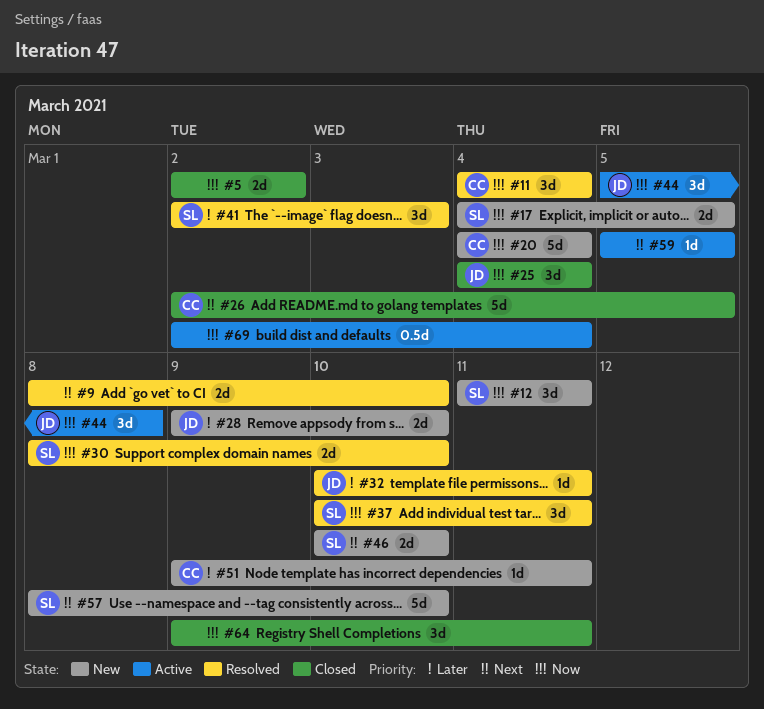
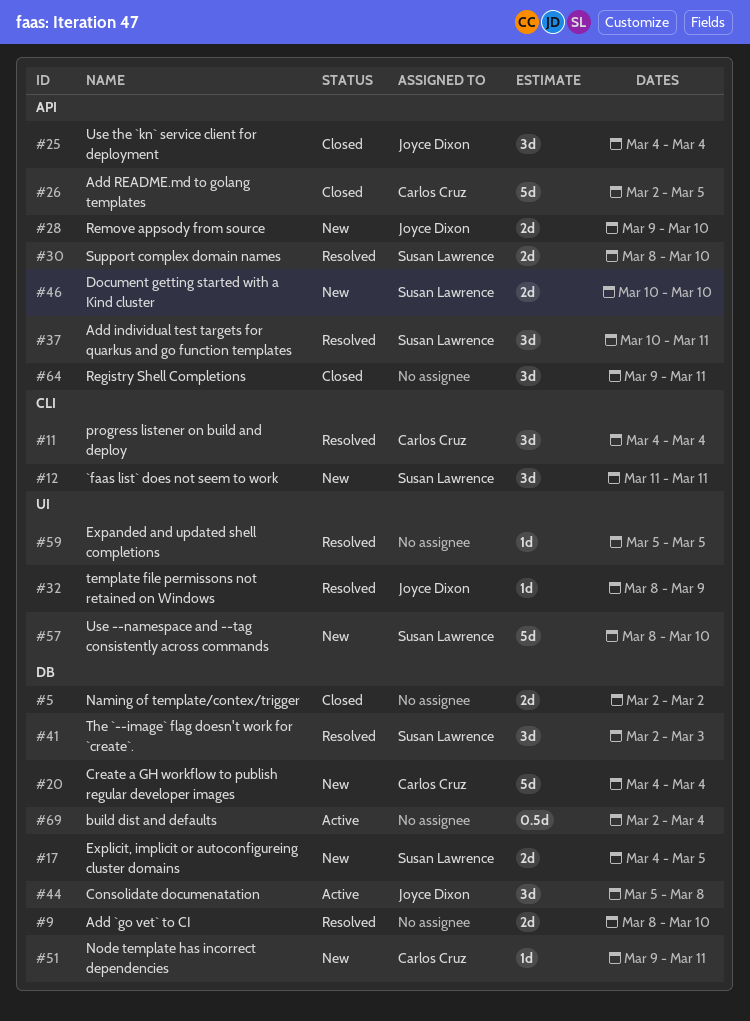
#32, start: Mar 10 -> Mar 8
#32, due: Mar 11 -> Mar 9
#59, status: Active -> Resolved

